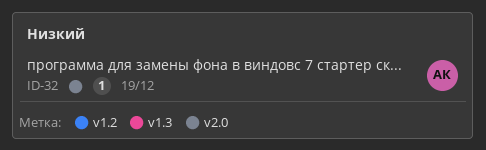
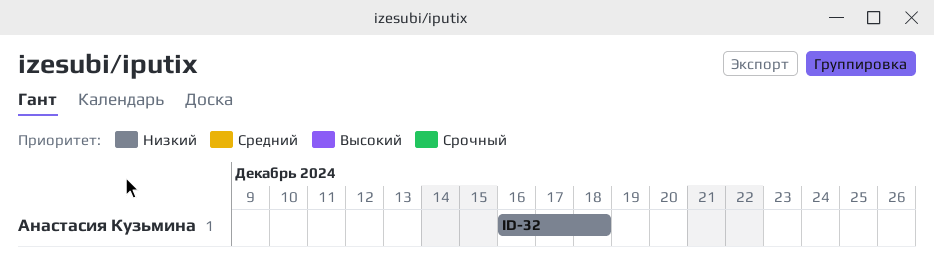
ID-32, due: Dec 19 -> Dec 18

